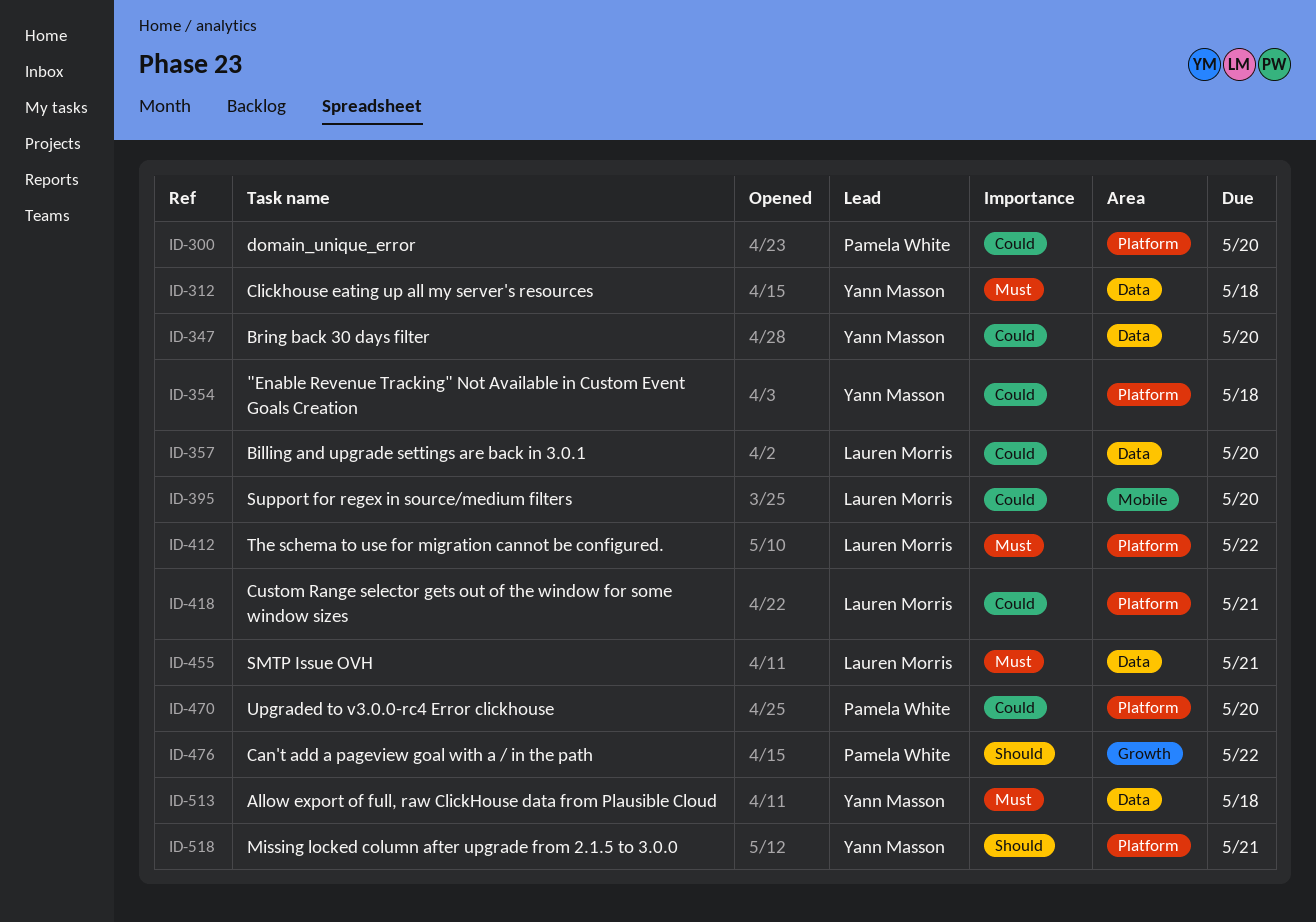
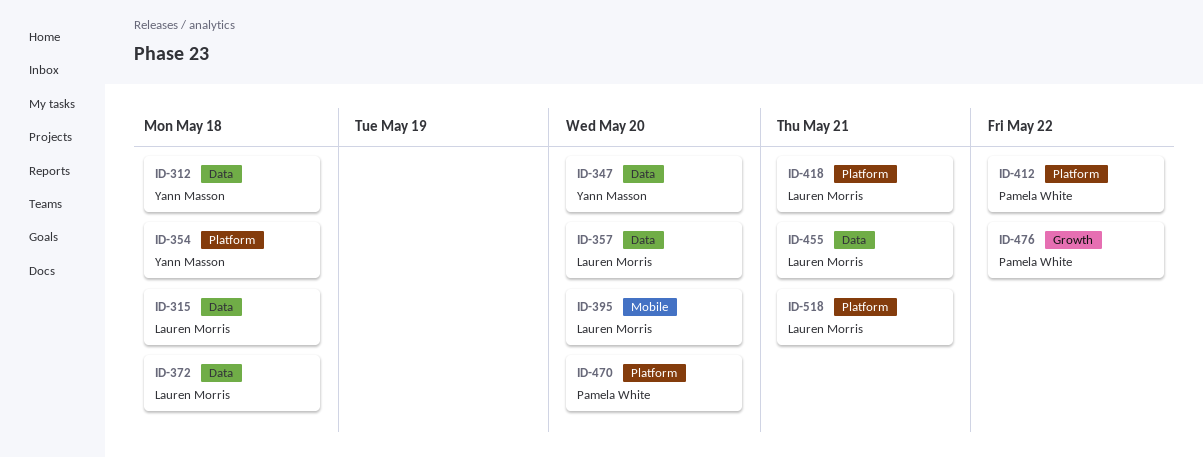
ID-300: present -> none
ID-315: none -> present
ID-372: none -> present
ID-412, owner: Lauren Morris -> Pamela White
ID-513: present -> none
ID-518, owner: Yann Masson -> Lauren Morris

